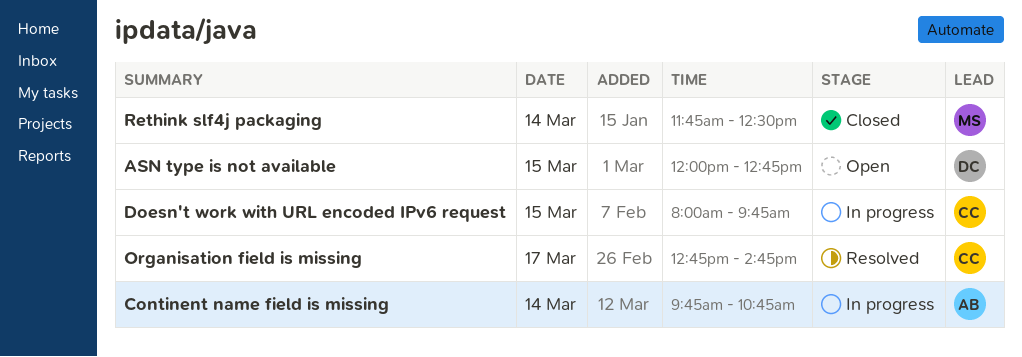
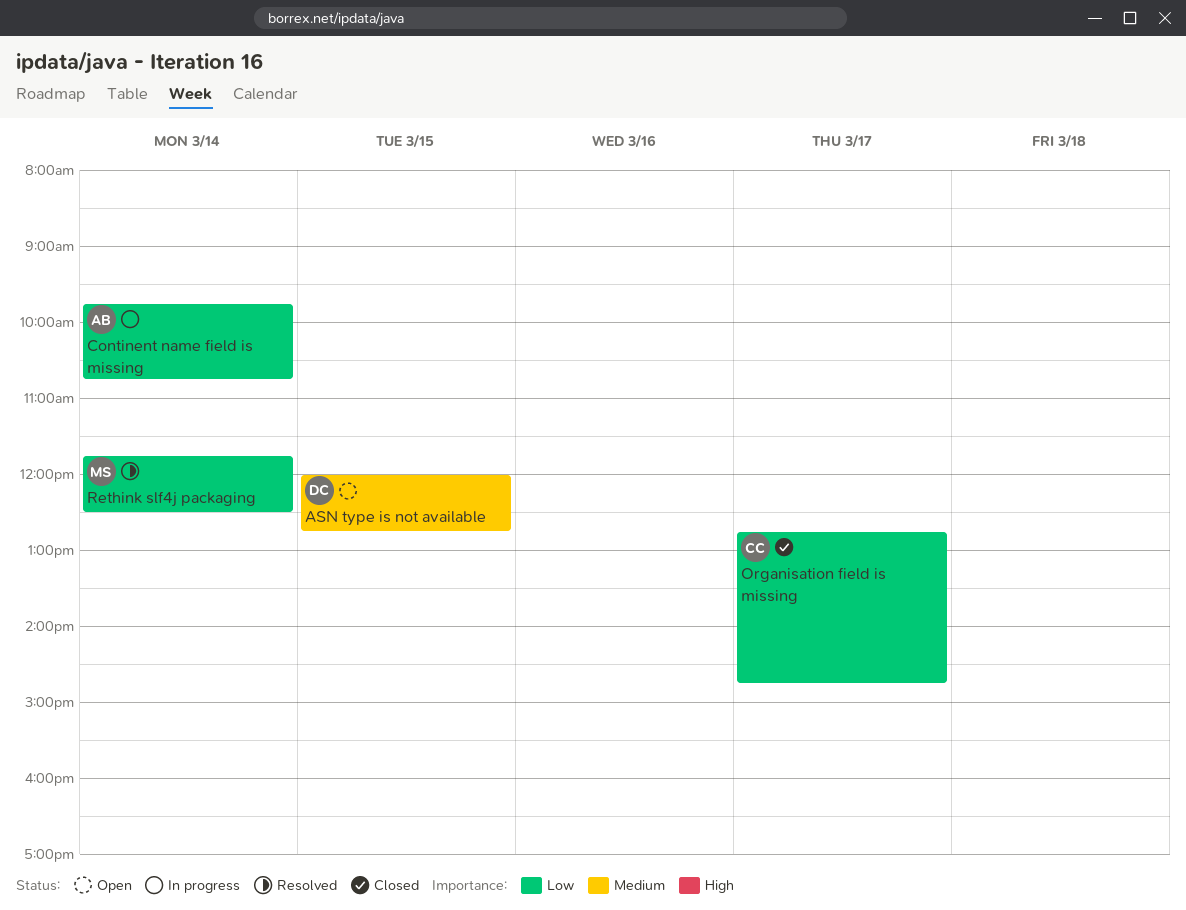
Doesn't work with URL encoded IPv6 request: present -> none
Organisation field is missing, status: Resolved -> Closed
Rethink slf4j packaging, status: Closed -> Resolved

